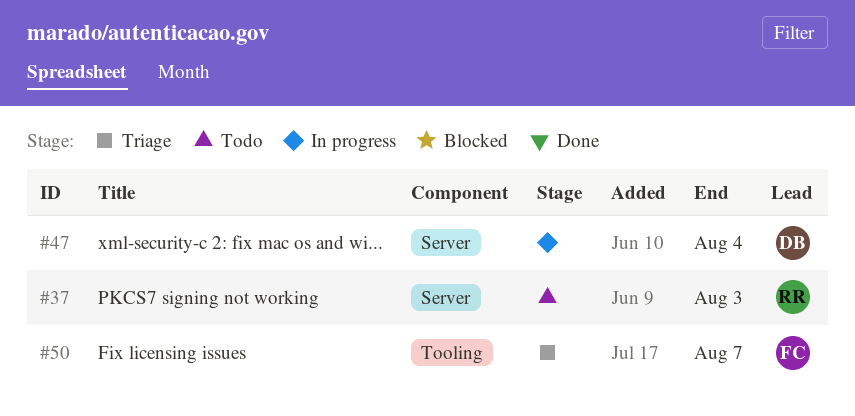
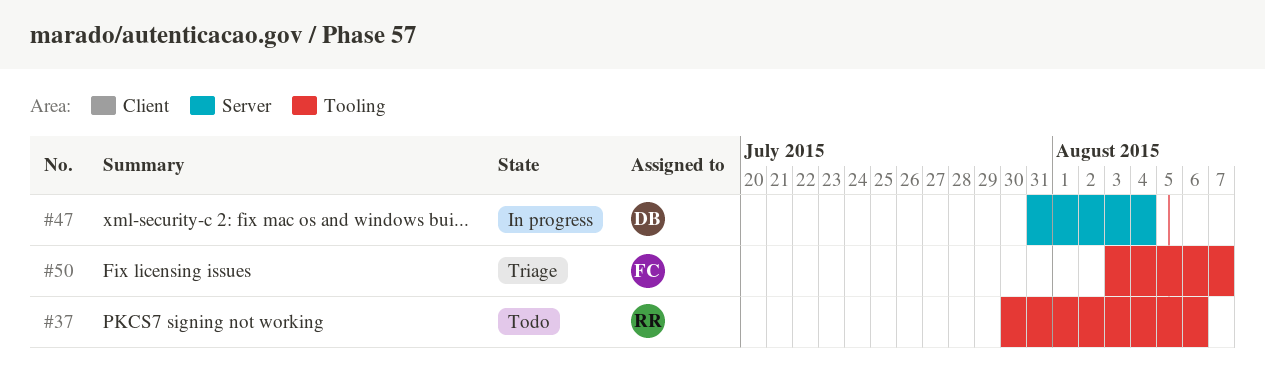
#37, label: Server -> Tooling
#37, due: Aug 3 -> Aug 6

